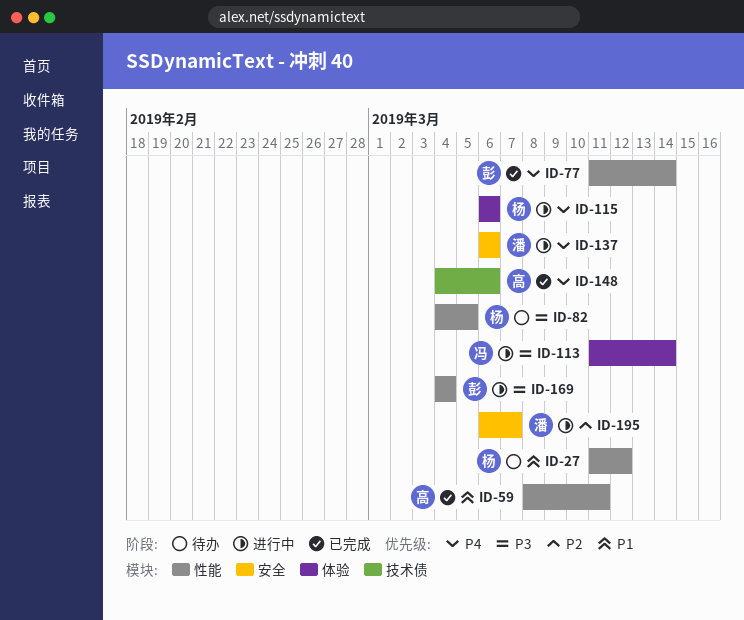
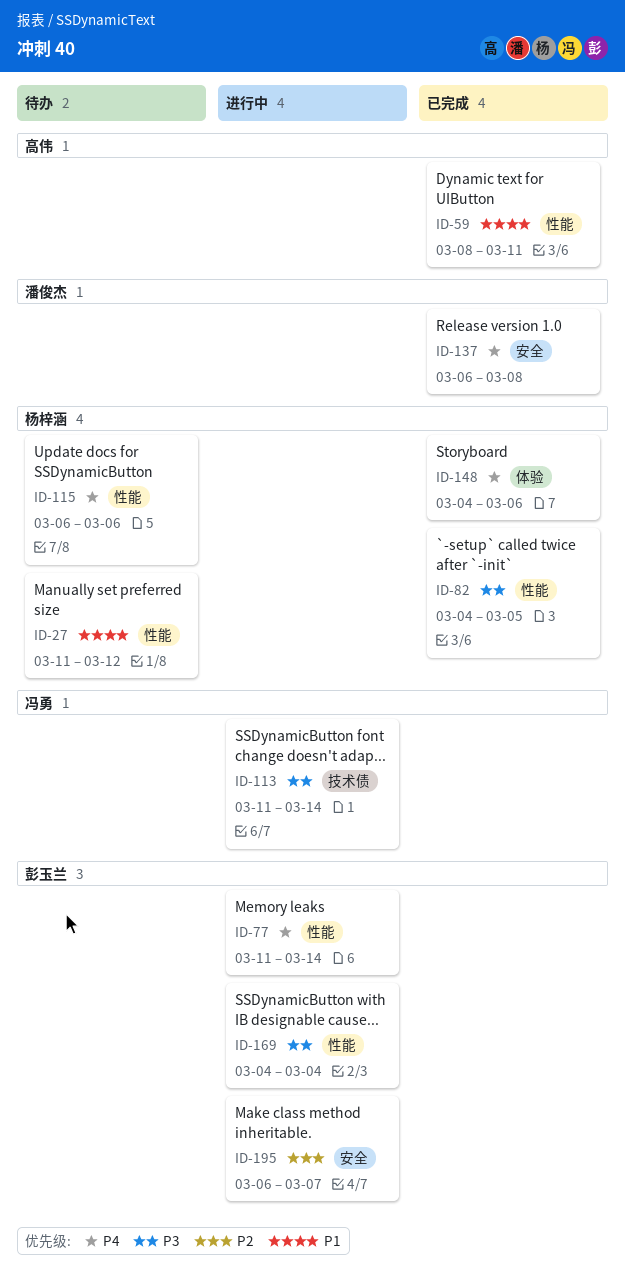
ID-77, status: 已完成 -> 进行中
ID-82, status: 待办 -> 已完成
ID-113, label: 体验 -> 技术债
ID-115, status: 进行中 -> 待办
ID-115, label: 体验 -> 性能
ID-137, status: 进行中 -> 已完成
ID-137, due: Mar 6 -> Mar 8
ID-148, owner: 高伟 -> 杨梓涵
ID-148, label: 技术债 -> 体验
ID-195, owner: 潘俊杰 -> 彭玉兰

